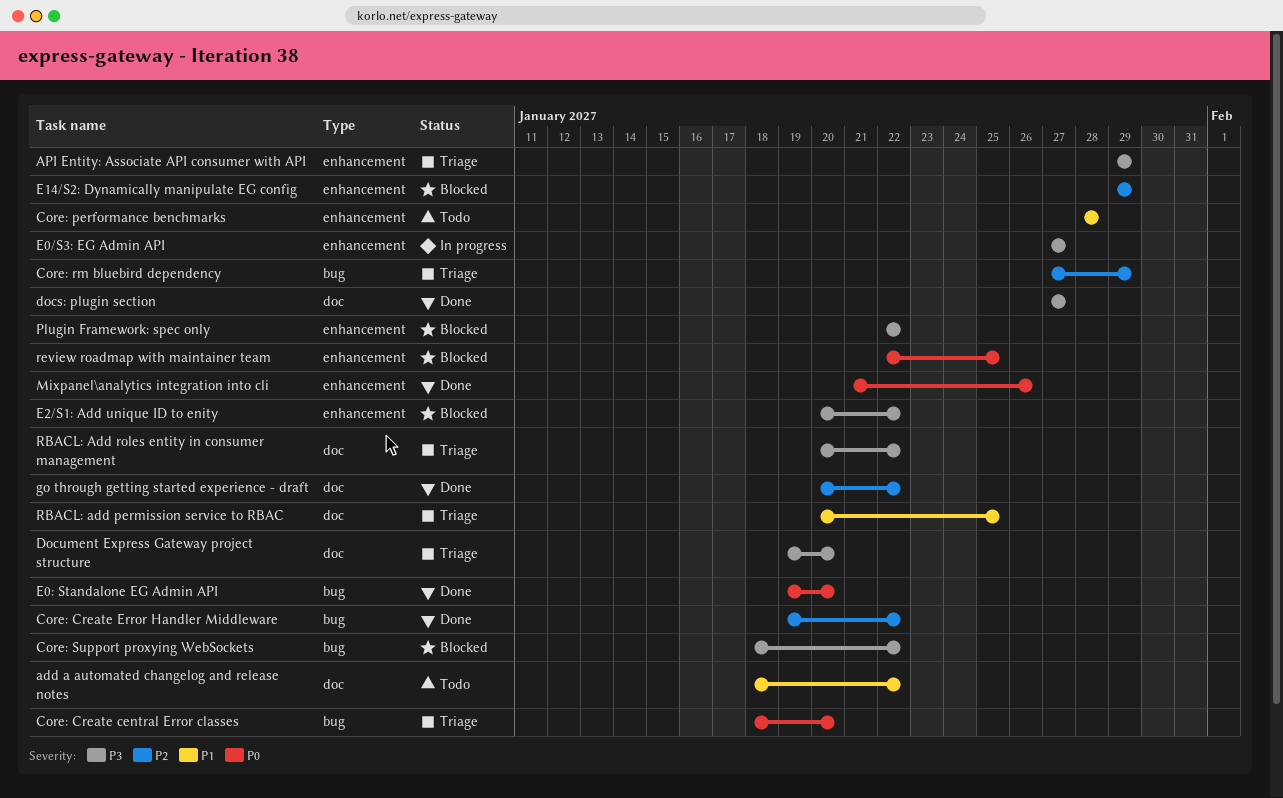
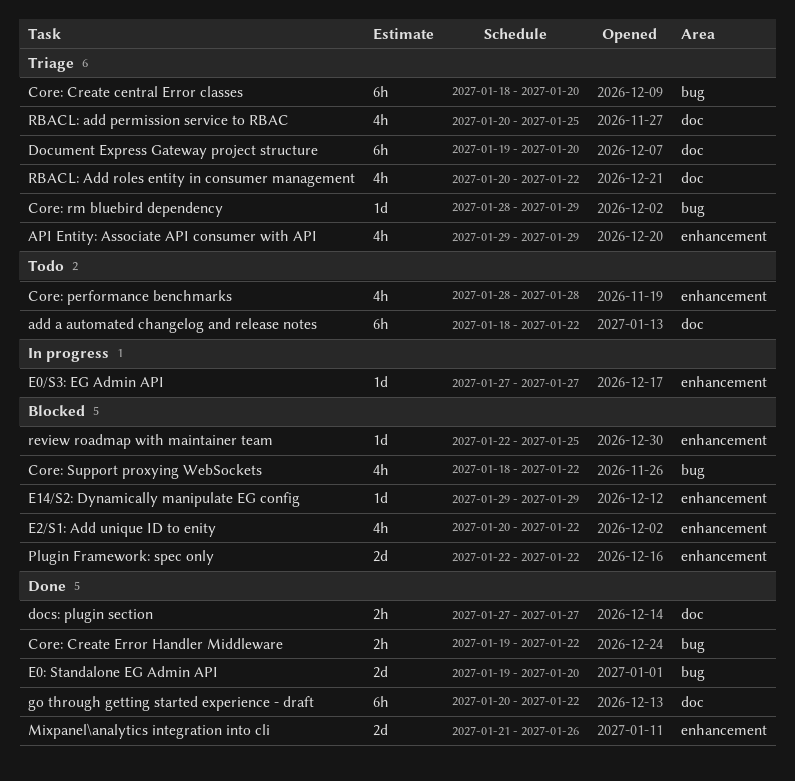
Core: rm bluebird dependency, start: Jan 27 -> Jan 28

